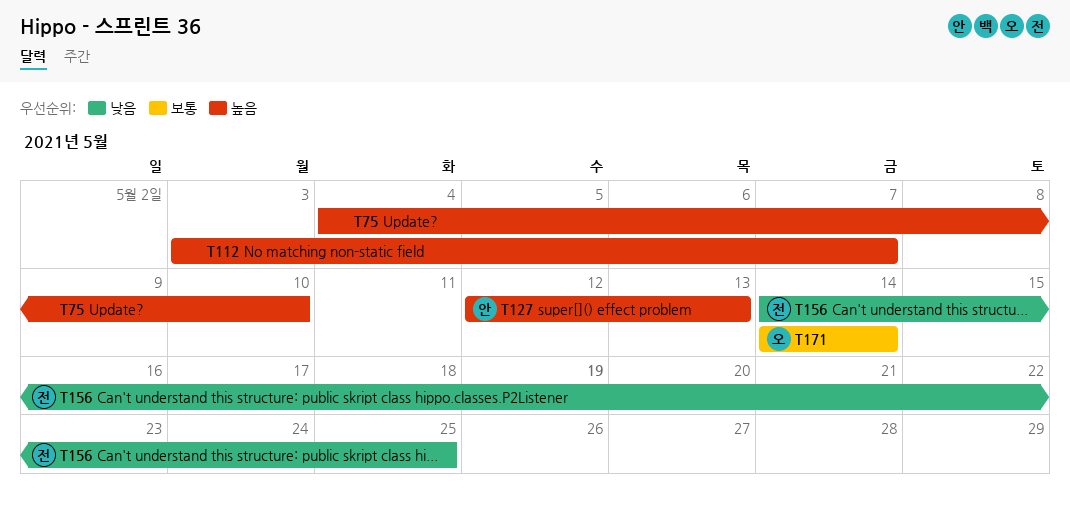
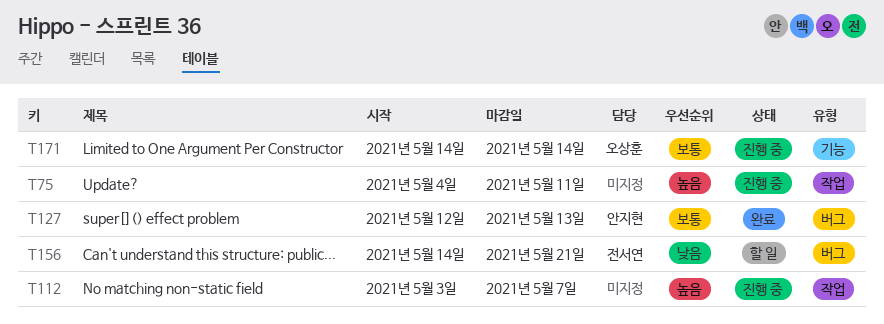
T75, due: May 10 -> May 11
T127, priority: 높음 -> 보통
T156, due: May 25 -> May 21

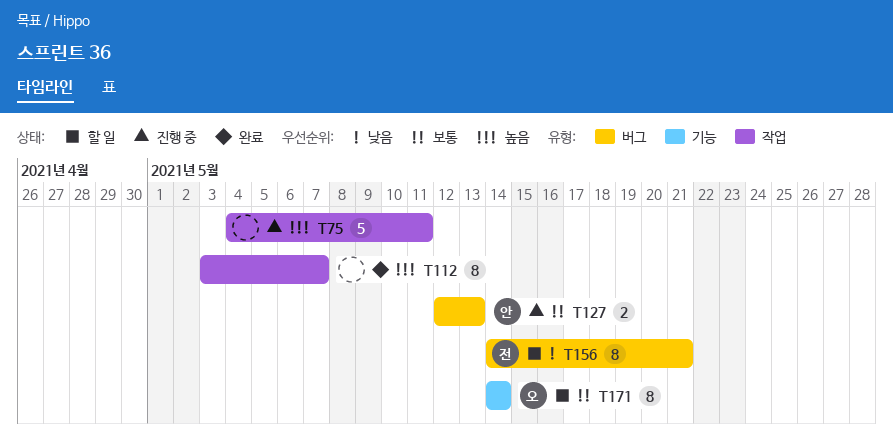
T112, status: 진행 중 -> 완료
T127, status: 완료 -> 진행 중
T171, status: 진행 중 -> 할 일

